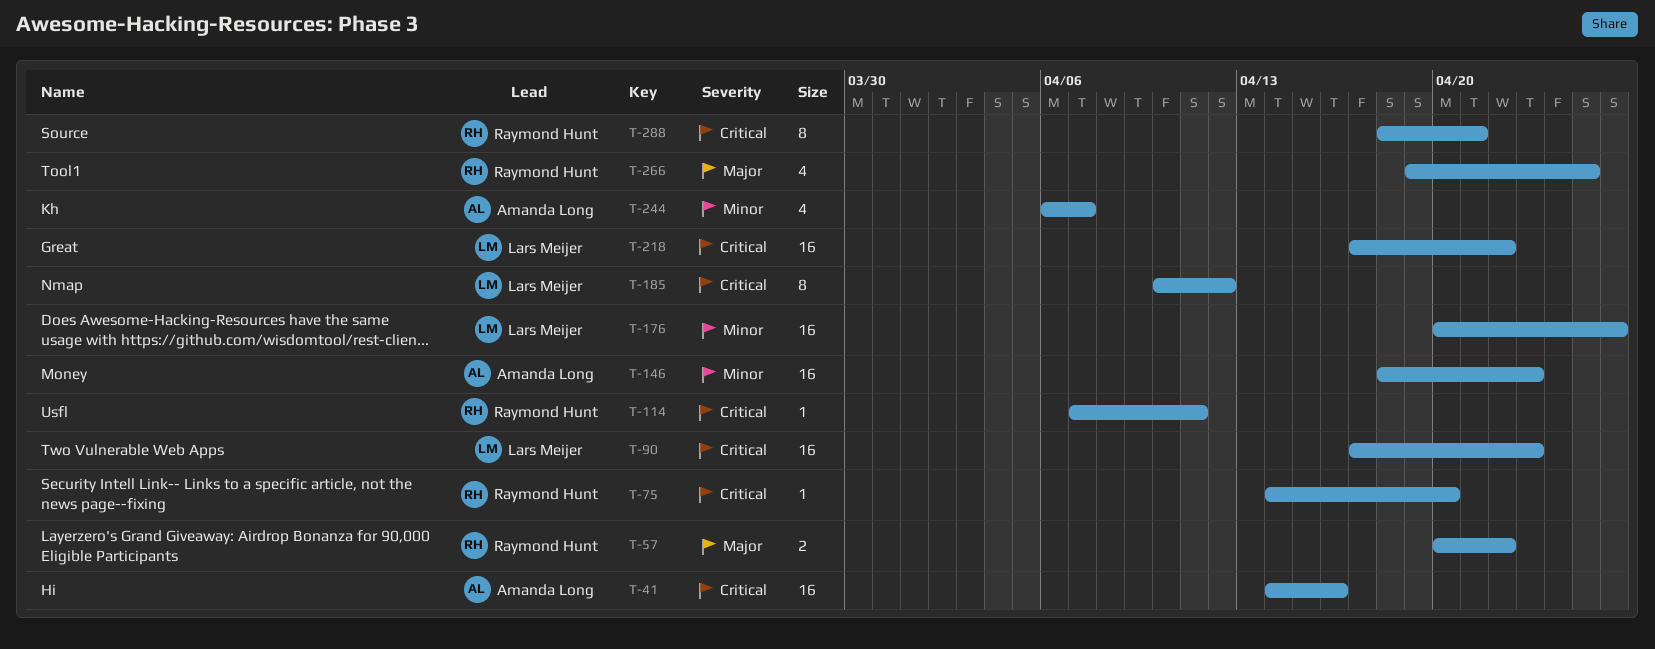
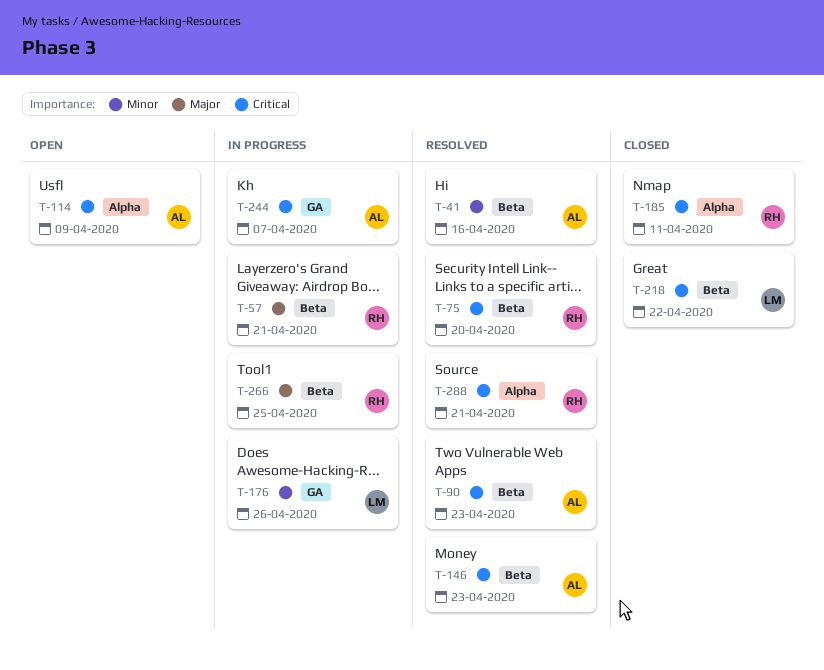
T-41, priority: Critical -> Minor
T-57, due: Apr 22 -> Apr 21
T-90, owner: Lars Meijer -> Amanda Long
T-114, owner: Raymond Hunt -> Amanda Long
T-114, due: Apr 11 -> Apr 9
T-146, priority: Minor -> Critical
T-185, owner: Lars Meijer -> Raymond Hunt
T-185, due: Apr 12 -> Apr 11
T-244, priority: Minor -> Critical

